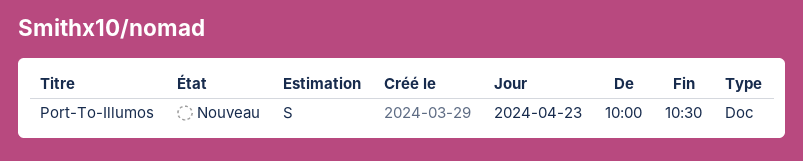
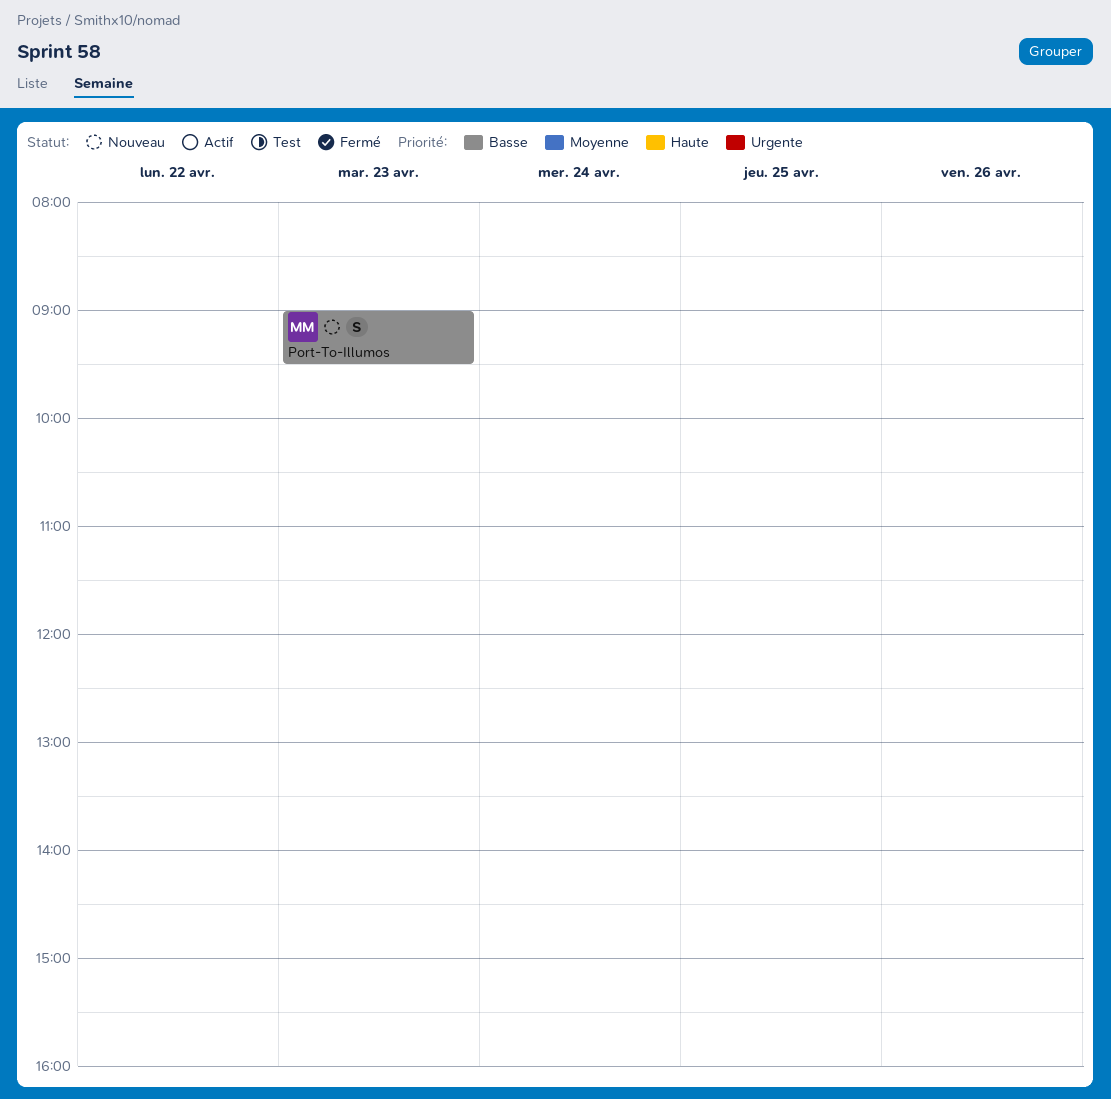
Port-To-Illumos, begins: 10:00 -> 09:00
Port-To-Illumos, ends: 10:30 -> 09:30

